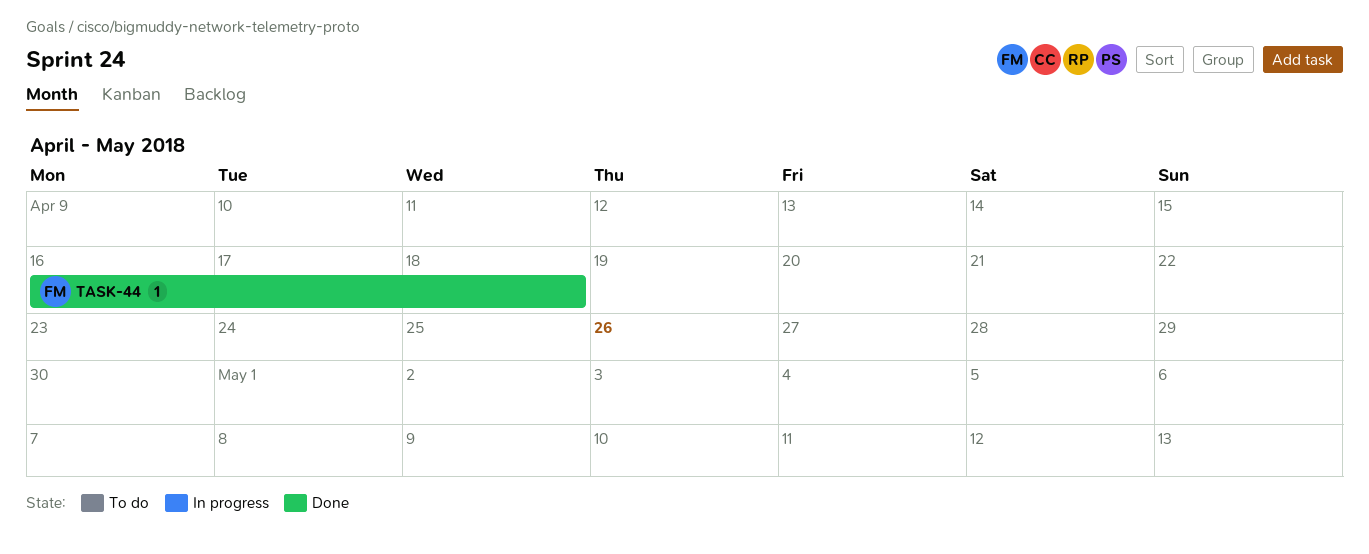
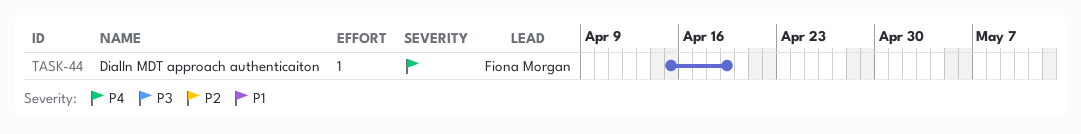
TASK-44, start: Apr 16 -> Apr 15
TASK-44, due: Apr 18 -> Apr 19

